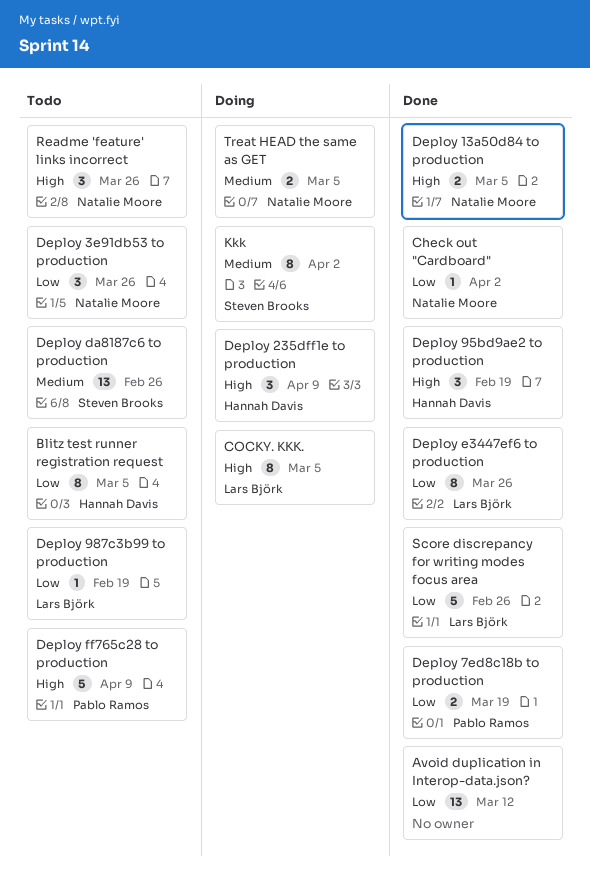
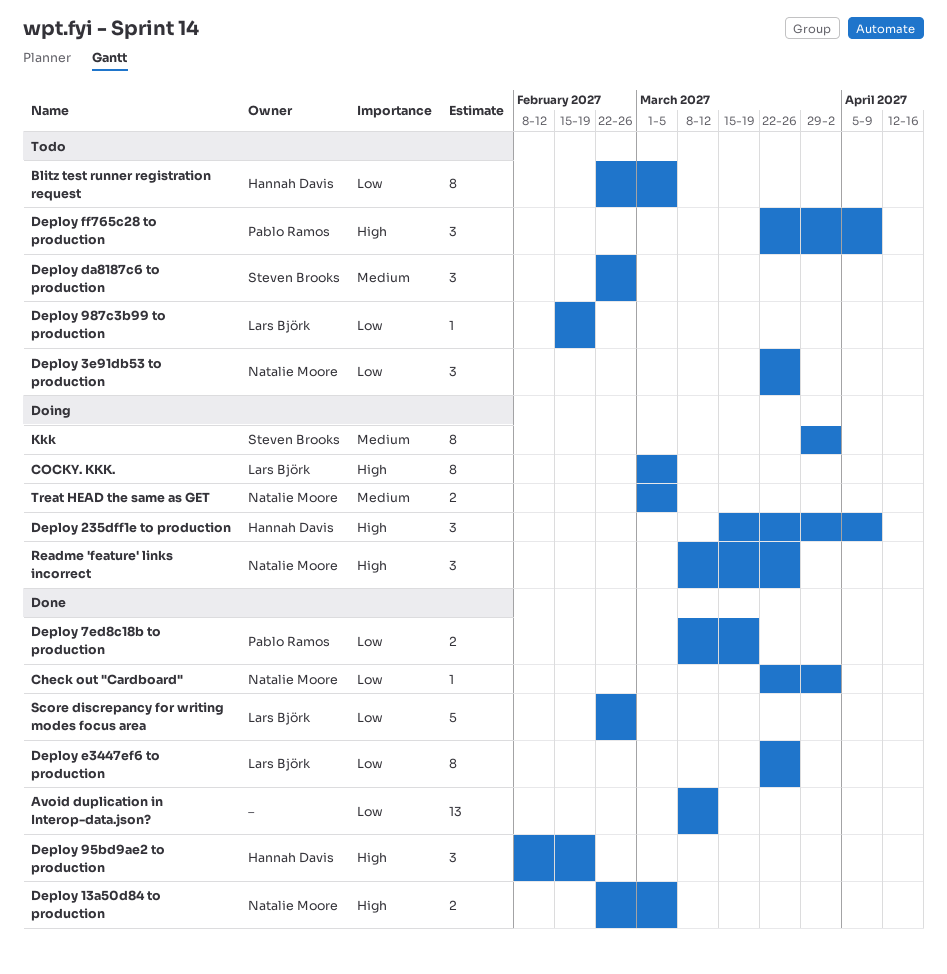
Deploy da8187c6 to production, estimate: 13 -> 3
Deploy ff765c28 to production, estimate: 5 -> 3
Readme 'feature' links incorrect, status: Todo -> Doing

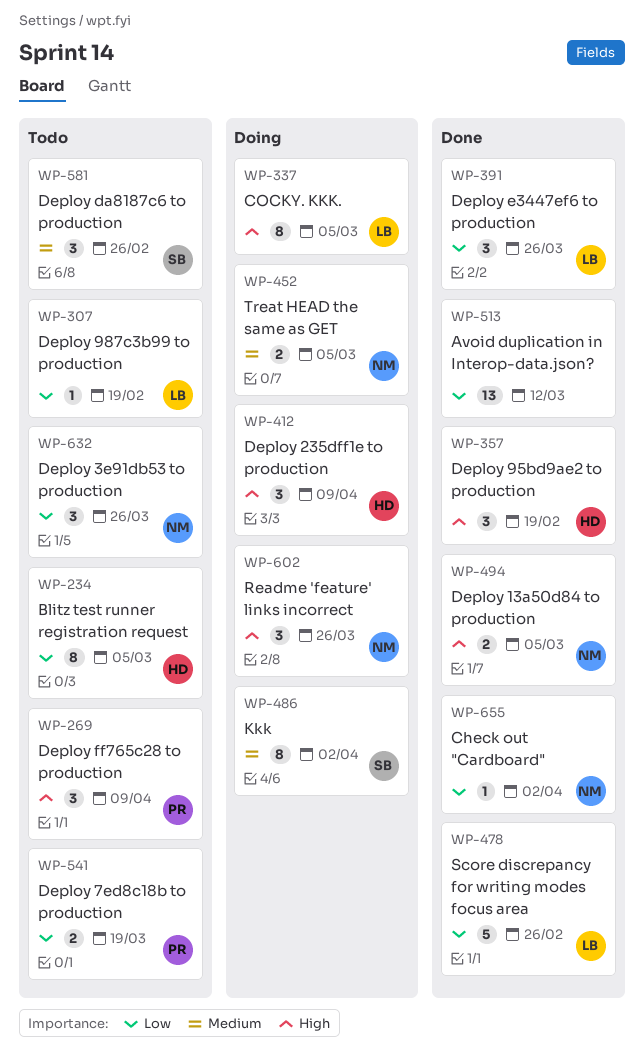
Deploy 7ed8c18b to production, status: Done -> Todo
Deploy e3447ef6 to production, estimate: 8 -> 3

